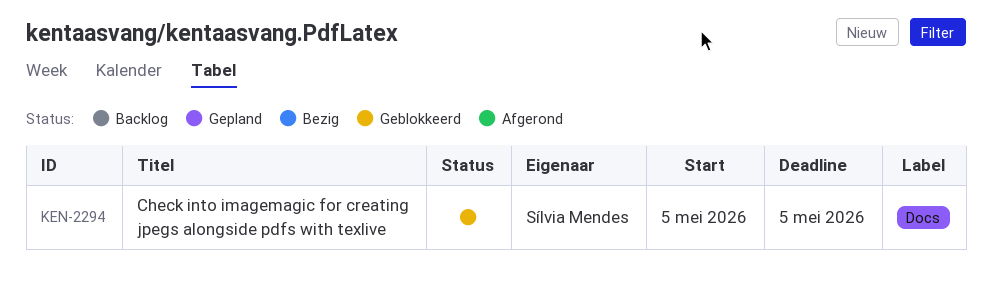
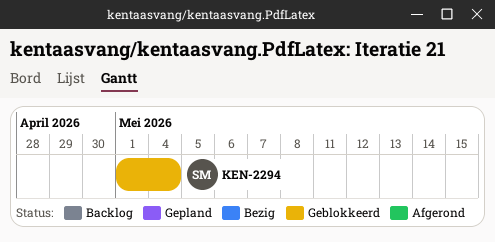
KEN-2294, start: May 5 -> May 1
KEN-2294, due: May 5 -> May 4

